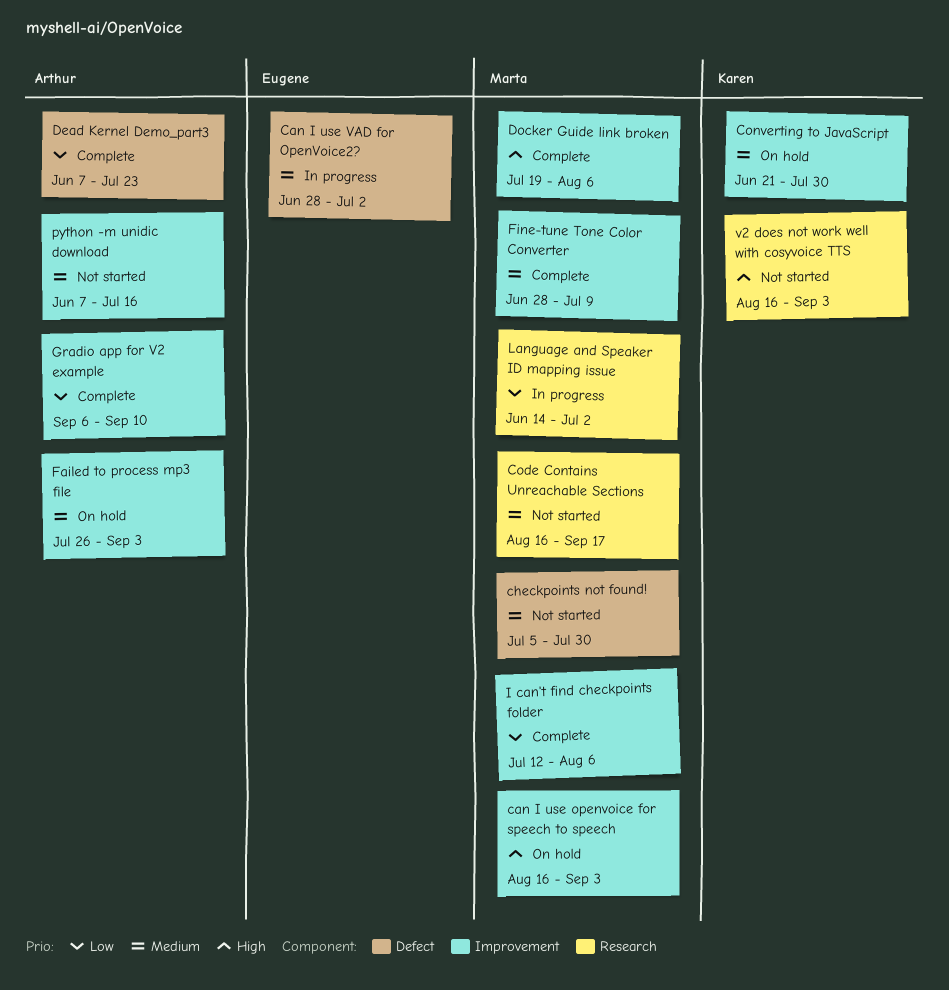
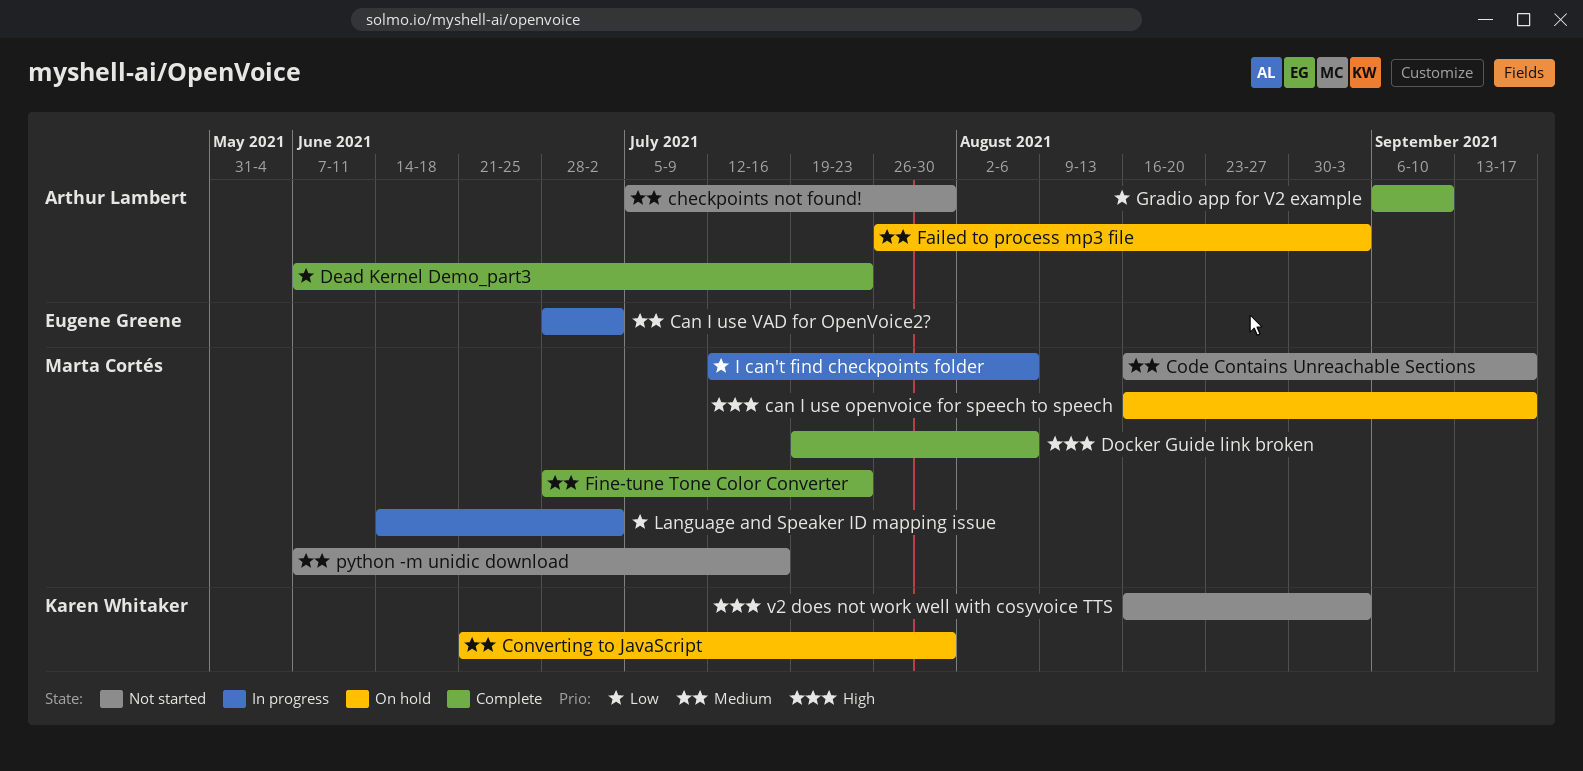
can I use openvoice for speech to speech, due: Sep 3 -> Sep 17
checkpoints not found!, owner: Marta Cortés -> Arthur Lambert
Fine-tune Tone Color Converter, due: Jul 9 -> Jul 23
I can't find checkpoints folder, status: Complete -> In progress
python -m unidic download, owner: Arthur Lambert -> Marta Cortés

